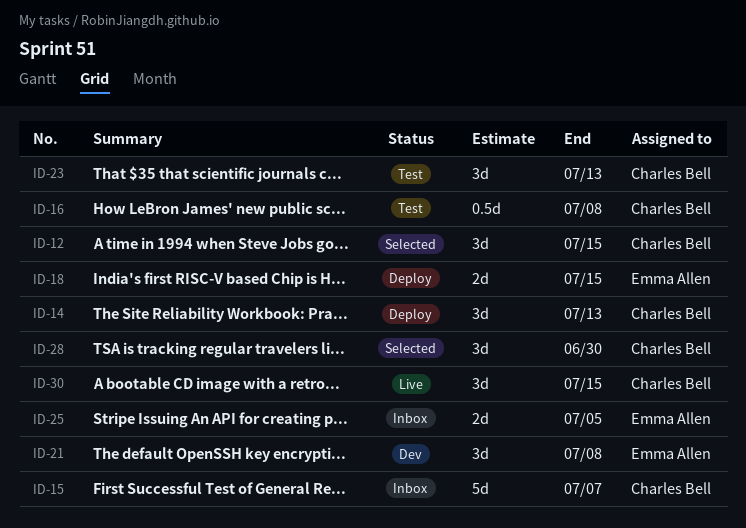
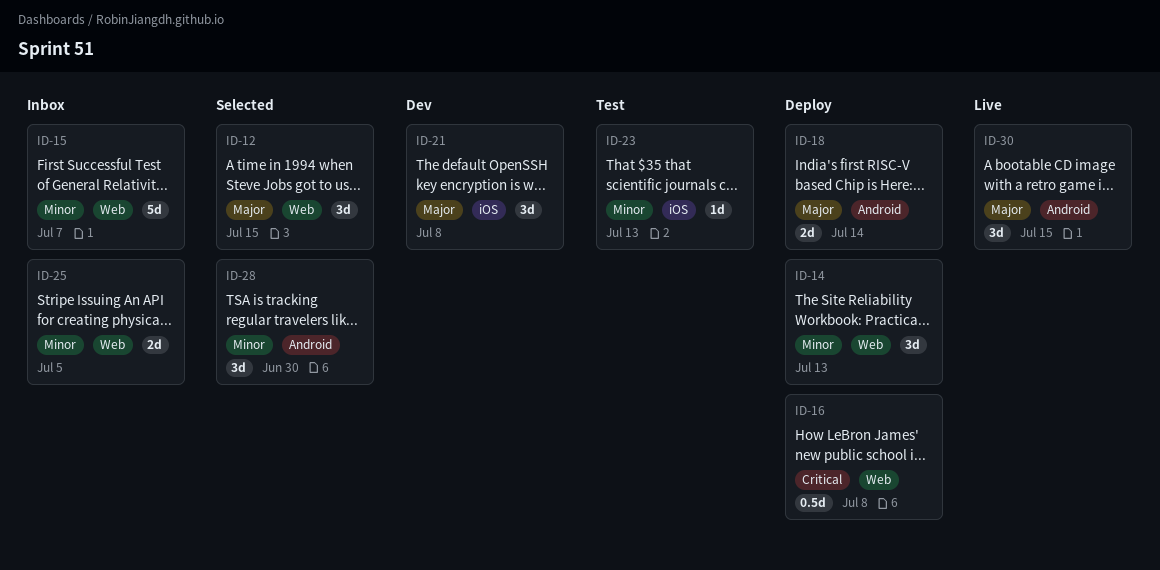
ID-16, status: Test -> Deploy
ID-18, due: Jul 15 -> Jul 14
ID-23, estimate: 3d -> 1d

